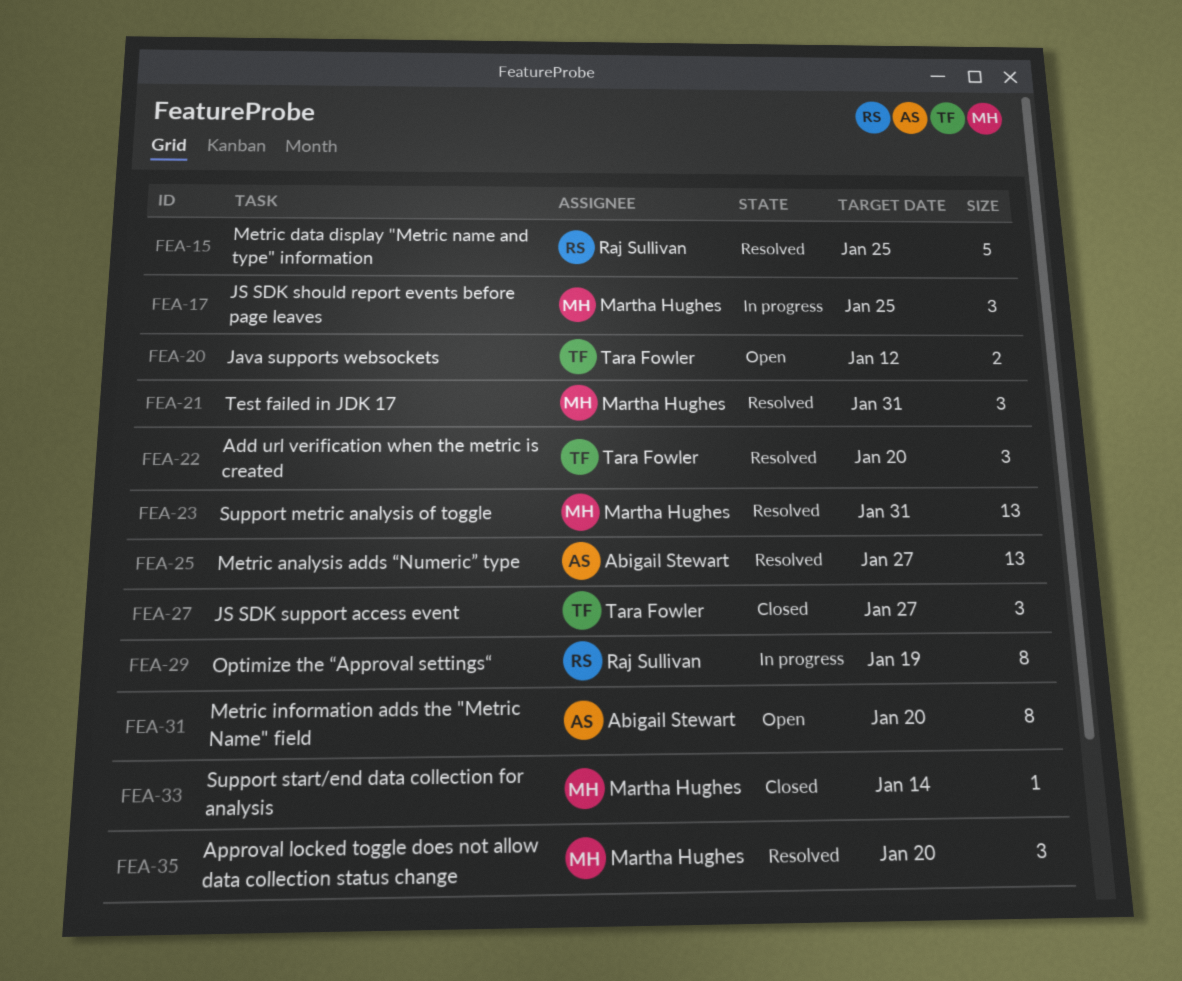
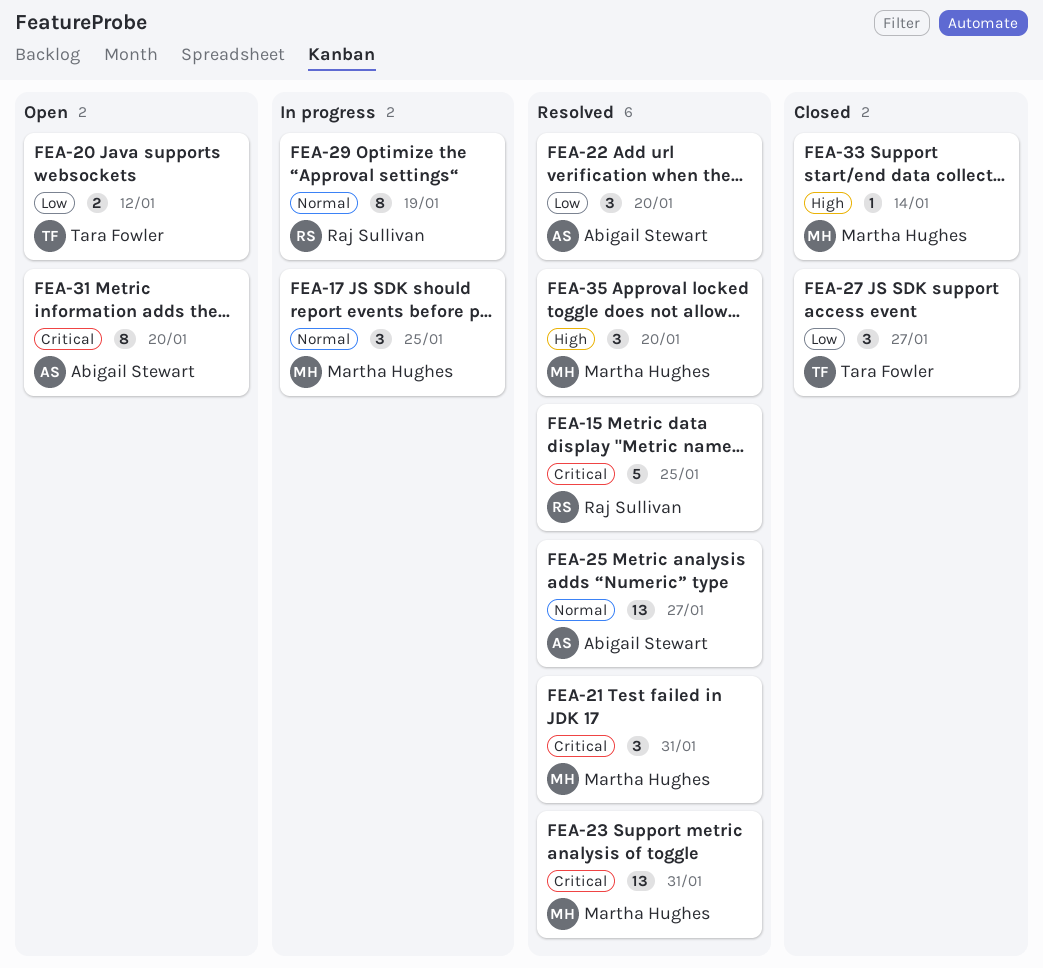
FEA-22, owner: Tara Fowler -> Abigail Stewart

